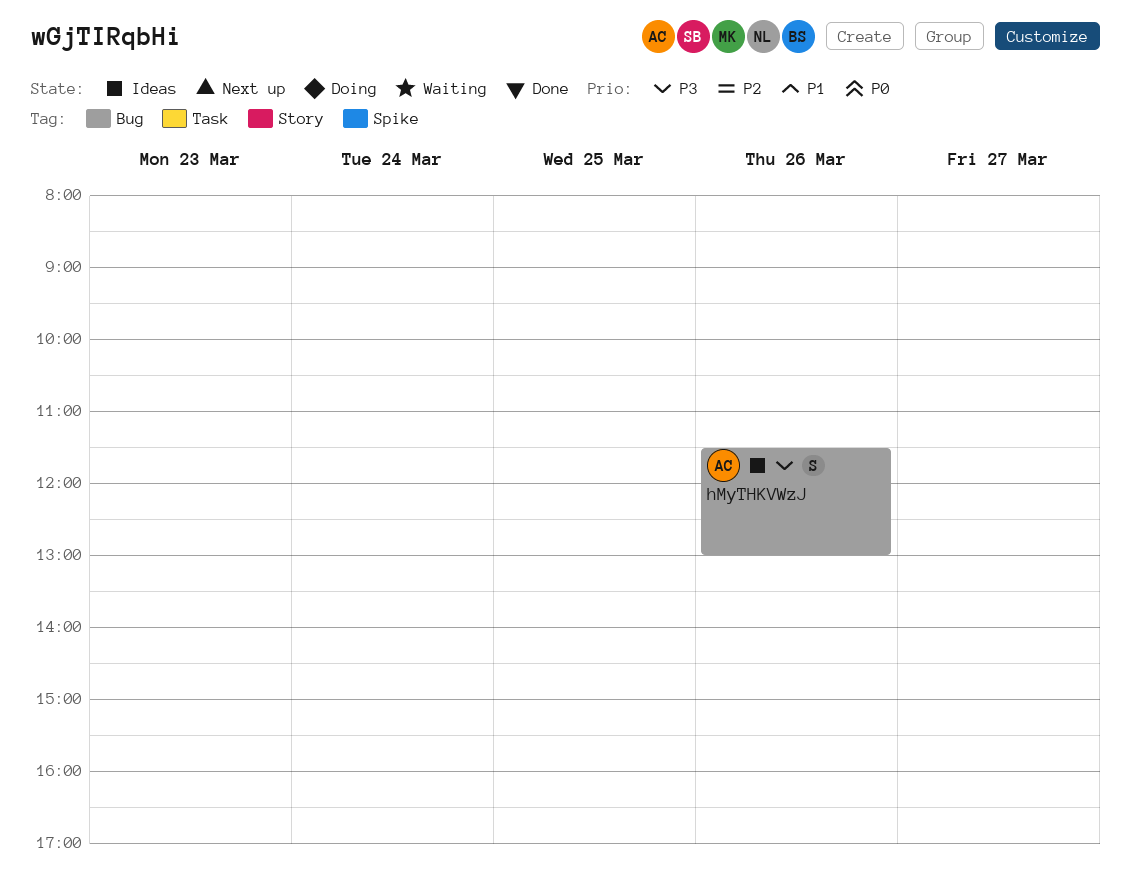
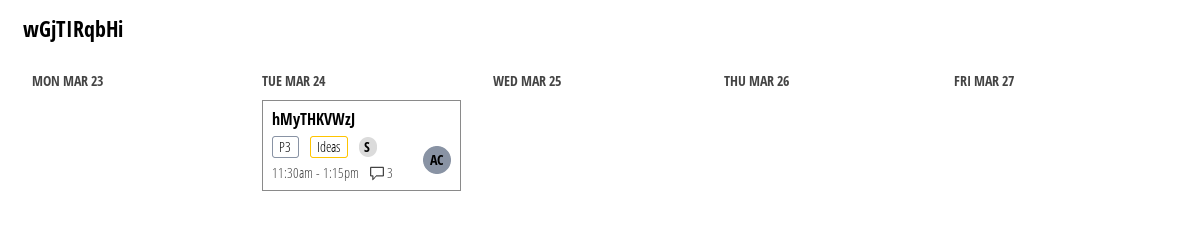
hMyTHKVWzJ, day: Mar 26 -> Mar 24
hMyTHKVWzJ, ends: 13:00 -> 13:15

